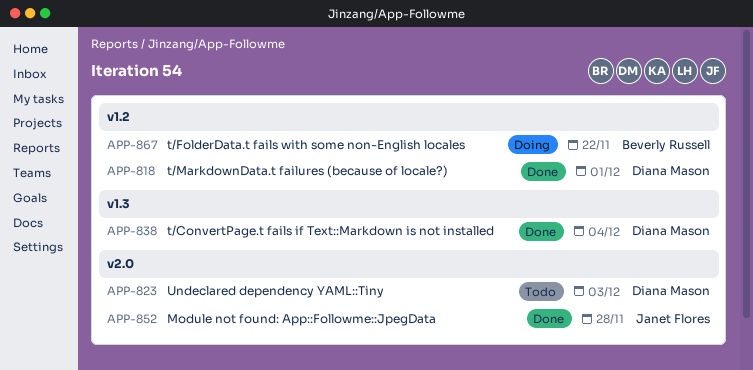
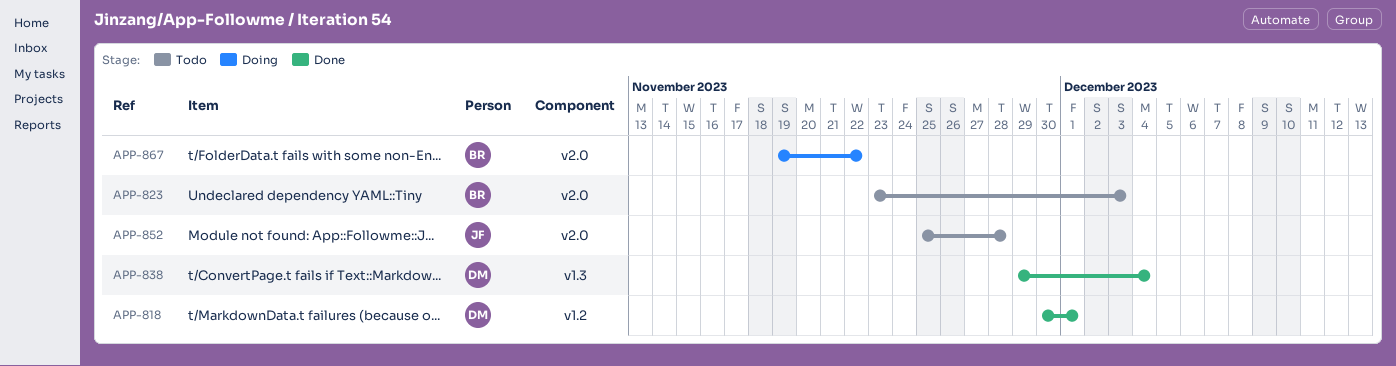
APP-823, owner: Diana Mason -> Beverly Russell
APP-852, status: Done -> Todo
APP-867, label: v1.2 -> v2.0

